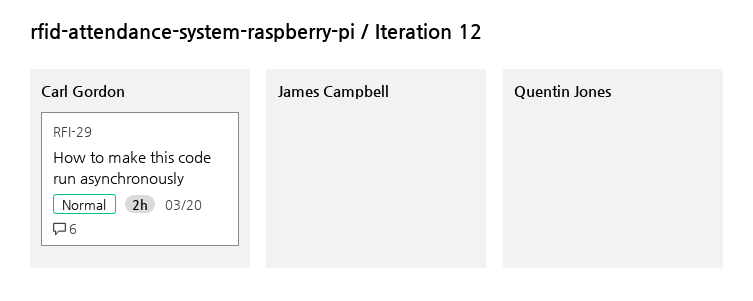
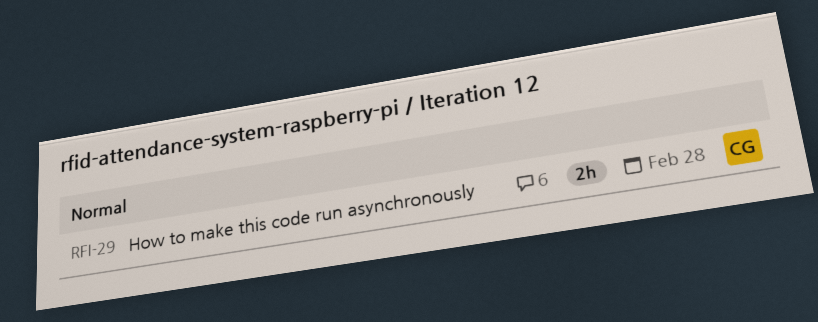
RFI-29, due: Mar 20 -> Feb 28

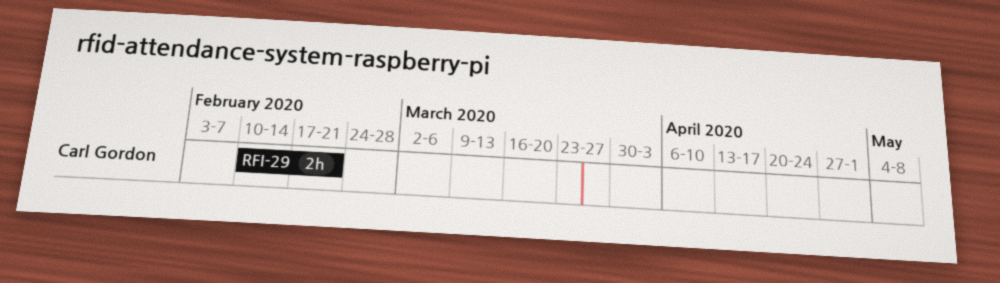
RFI-29, due: Feb 28 -> Feb 21

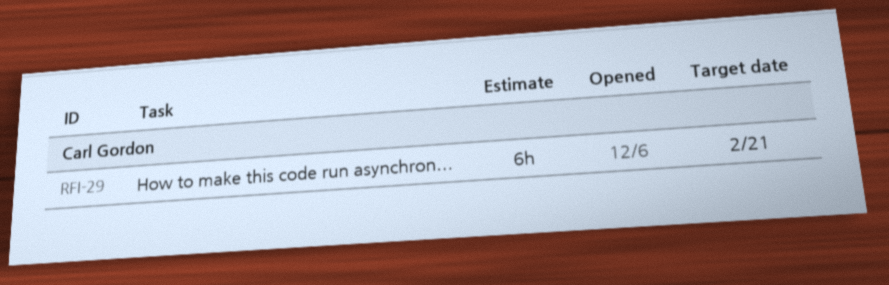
RFI-29, estimate: 2h -> 6h

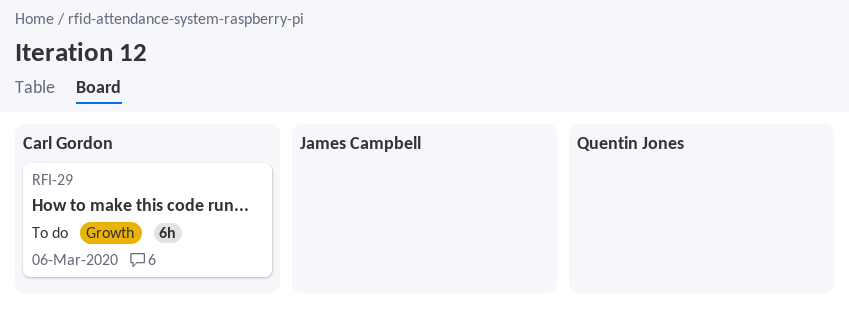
RFI-29, due: Feb 21 -> Mar 6

